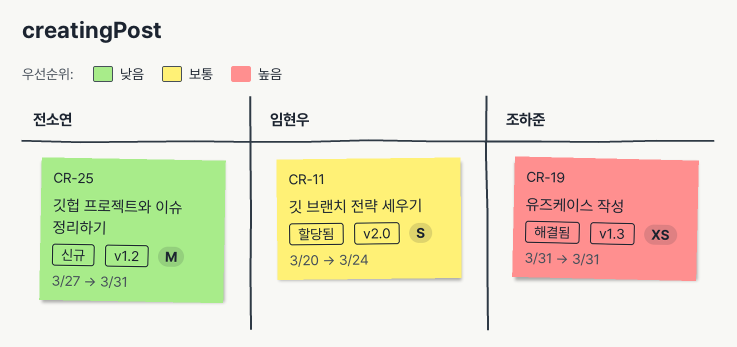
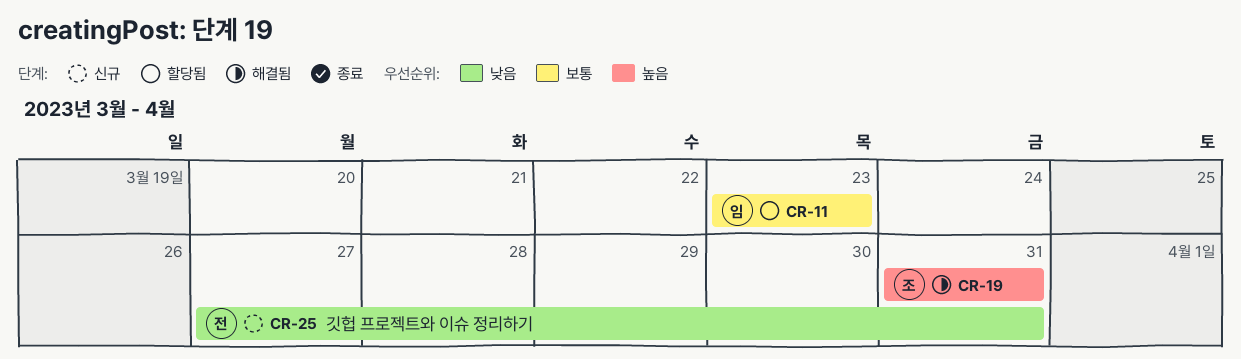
CR-11, start: Mar 20 -> Mar 23
CR-11, due: Mar 24 -> Mar 23

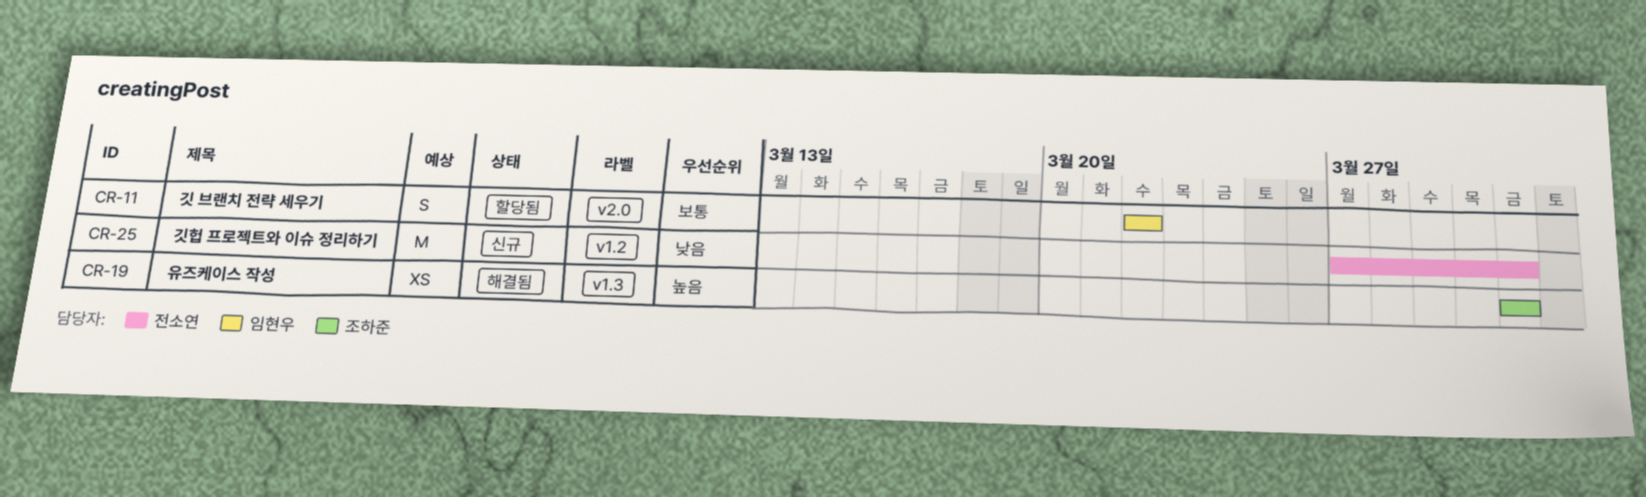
CR-11, start: Mar 23 -> Mar 22
CR-11, due: Mar 23 -> Mar 22

